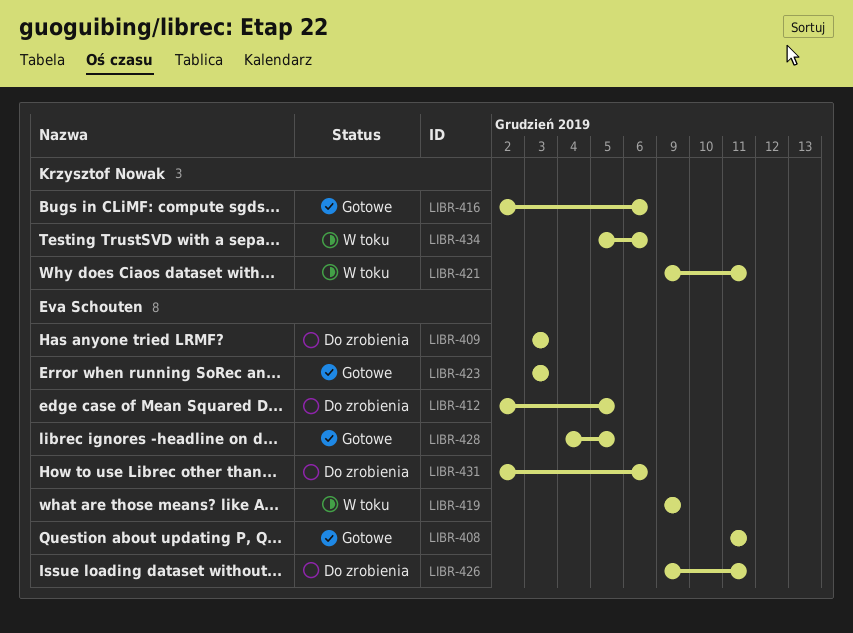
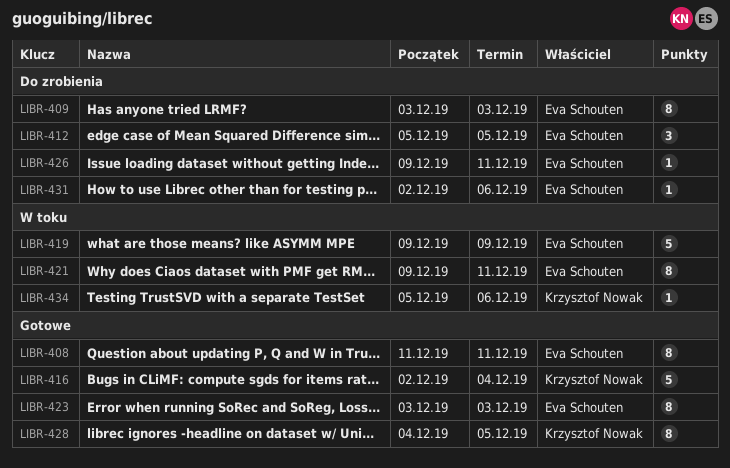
LIBR-412, start: Dec 2 -> Dec 5
LIBR-416, due: Dec 6 -> Dec 4
LIBR-421, owner: Krzysztof Nowak -> Eva Schouten
LIBR-428, owner: Eva Schouten -> Krzysztof Nowak

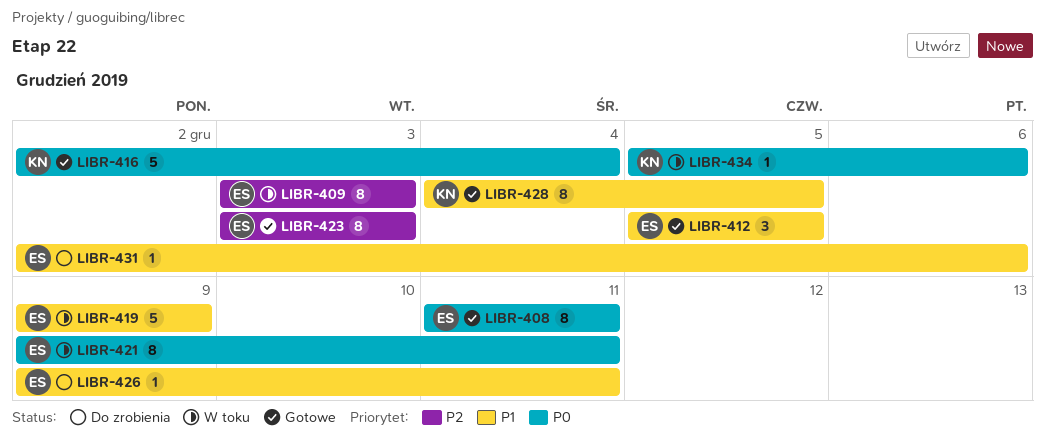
LIBR-409, status: Do zrobienia -> W toku
LIBR-412, status: Do zrobienia -> Gotowe

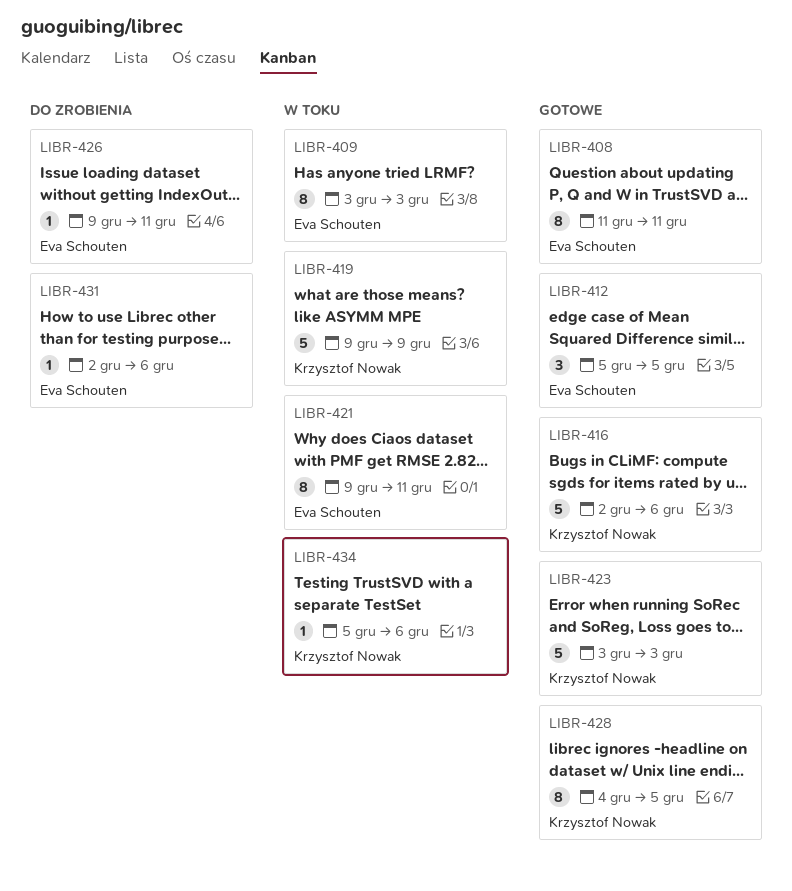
LIBR-416, due: Dec 4 -> Dec 6
LIBR-419, owner: Eva Schouten -> Krzysztof Nowak
LIBR-423, owner: Eva Schouten -> Krzysztof Nowak
LIBR-423, estimate: 8 -> 5

